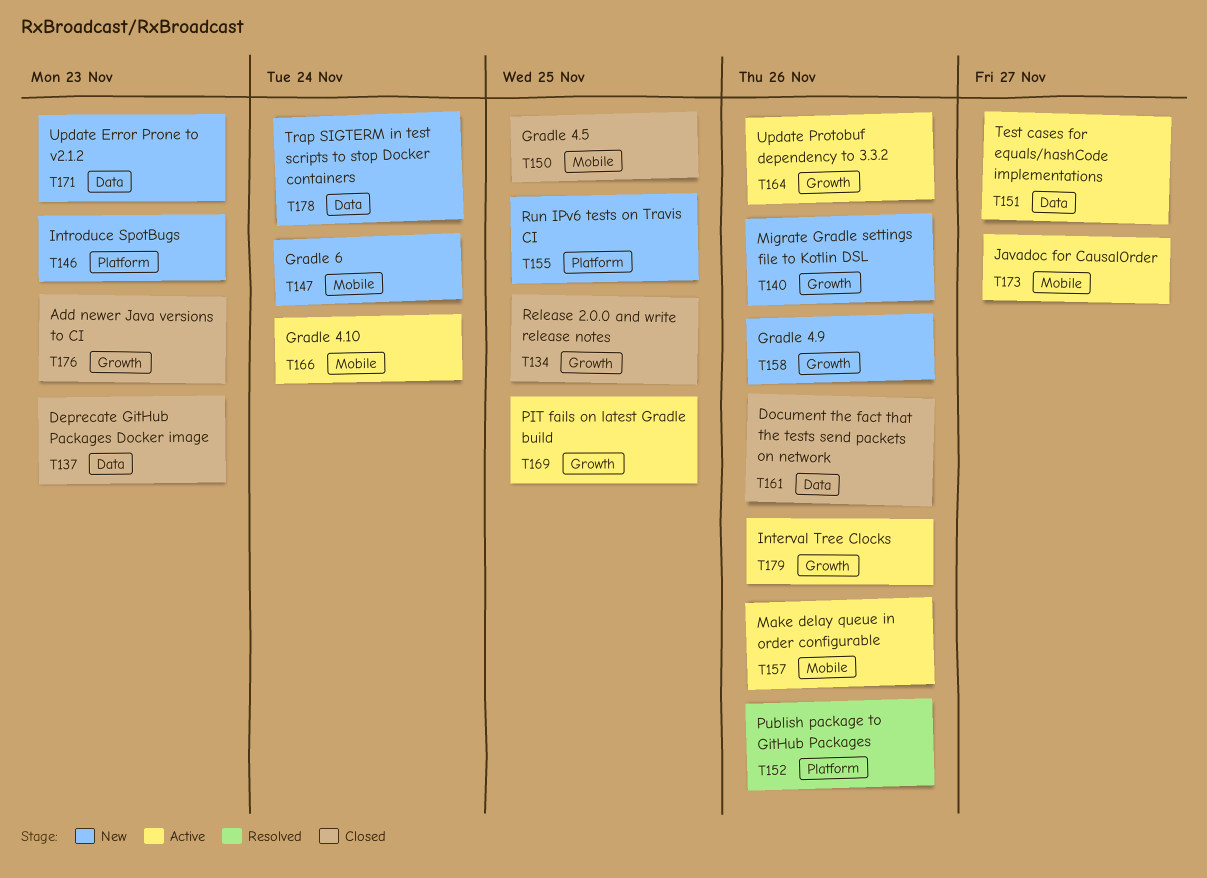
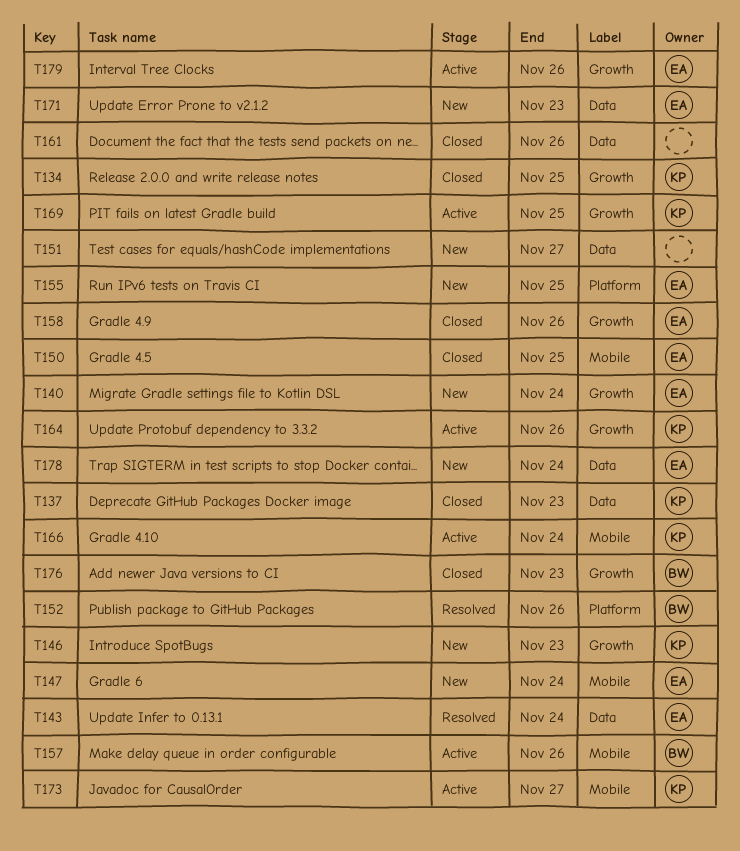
T140, due: Nov 26 -> Nov 24
T143: none -> present
T146, label: Platform -> Growth
T151, status: Active -> New
T158, status: New -> Closed

